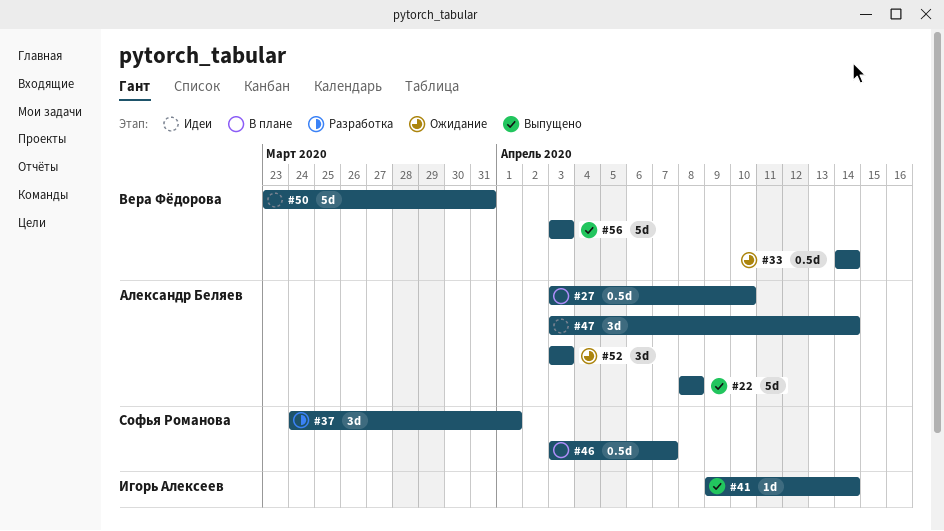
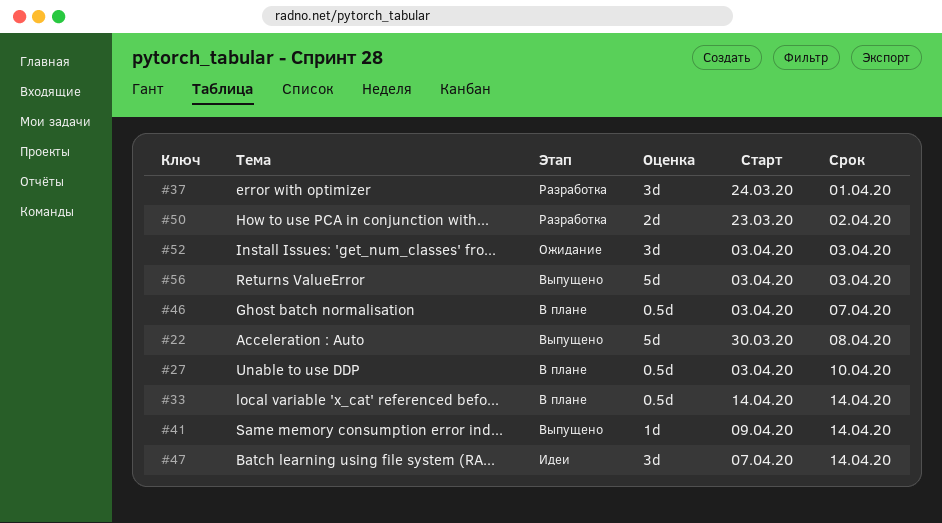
#22, start: Apr 8 -> Mar 30
#33, status: Ожидание -> В плане
#47, start: Apr 3 -> Apr 7
#50, status: Идеи -> Разработка
#50, estimate: 5d -> 2d
#50, due: Mar 31 -> Apr 2

